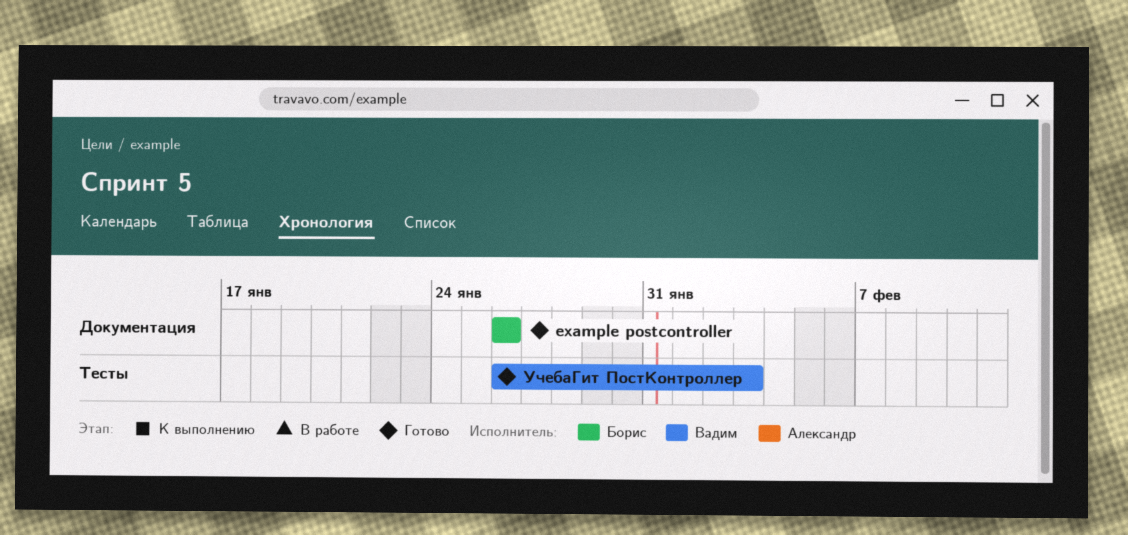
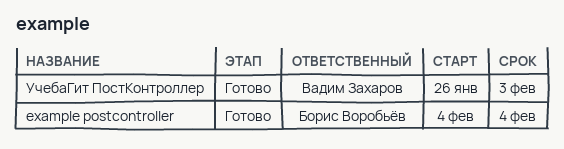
example postcontroller, start: Jan 26 -> Feb 4
example postcontroller, due: Jan 26 -> Feb 4

